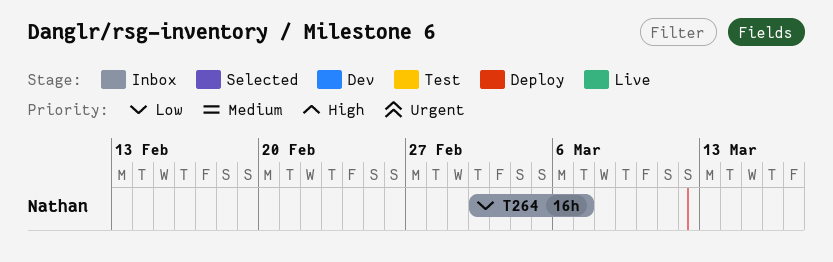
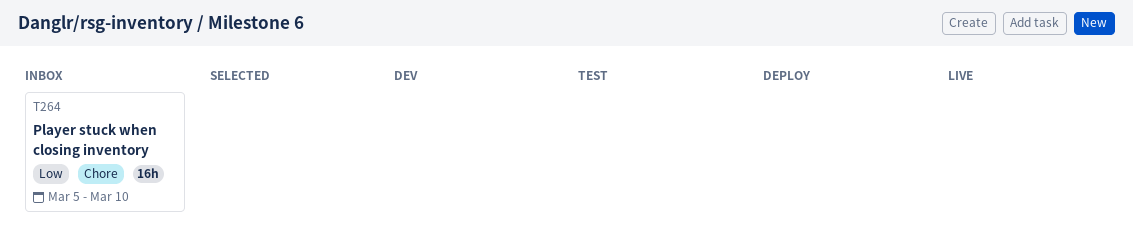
T264, start: Mar 2 -> Mar 5
T264, due: Mar 7 -> Mar 10

